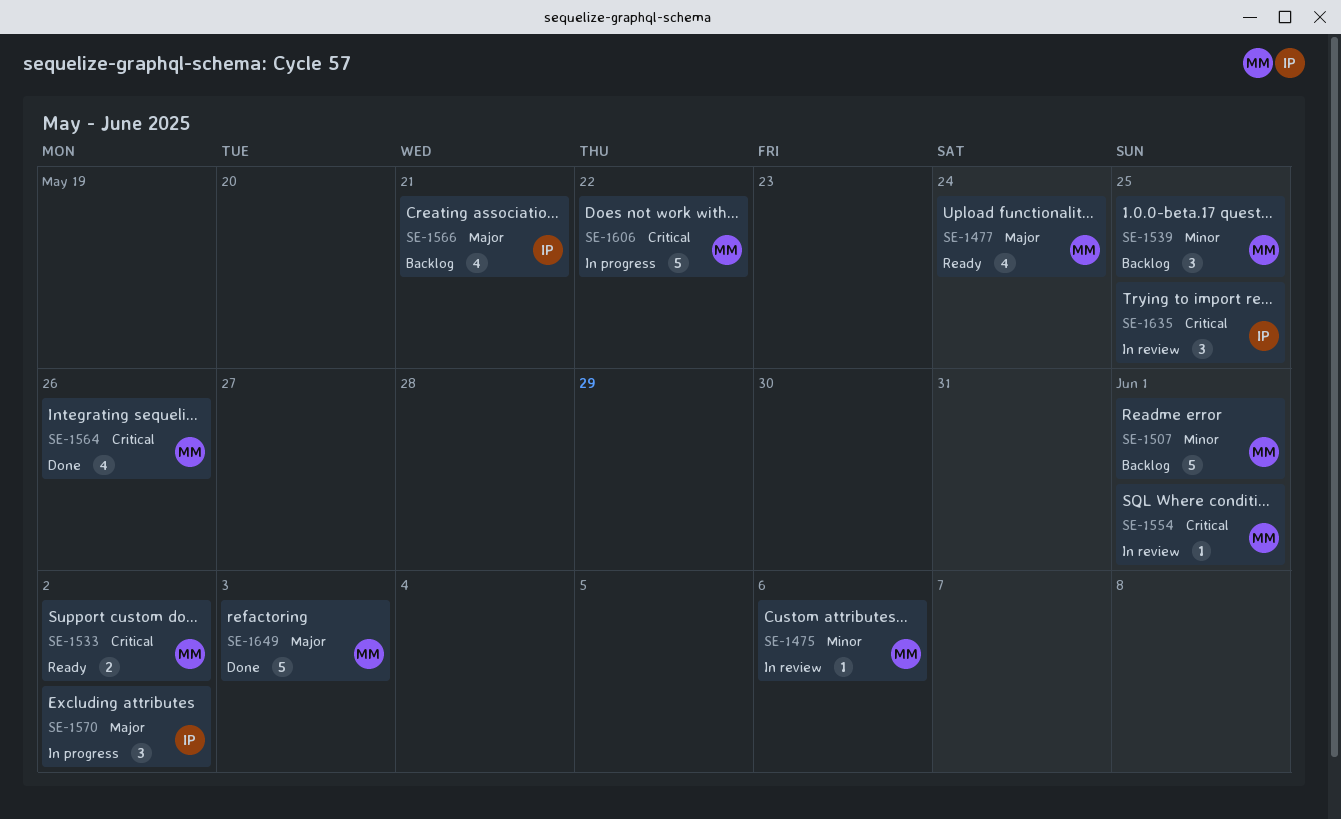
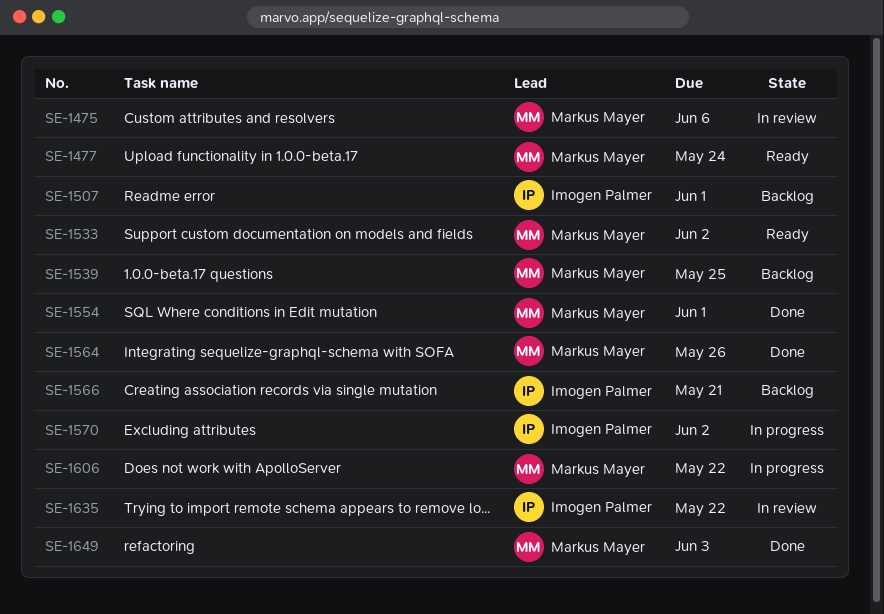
SE-1507, owner: Markus Mayer -> Imogen Palmer
SE-1554, status: In review -> Done
SE-1635, due: May 25 -> May 22

